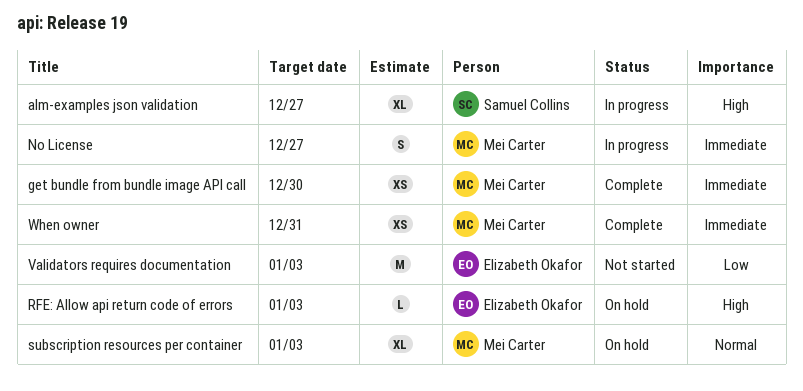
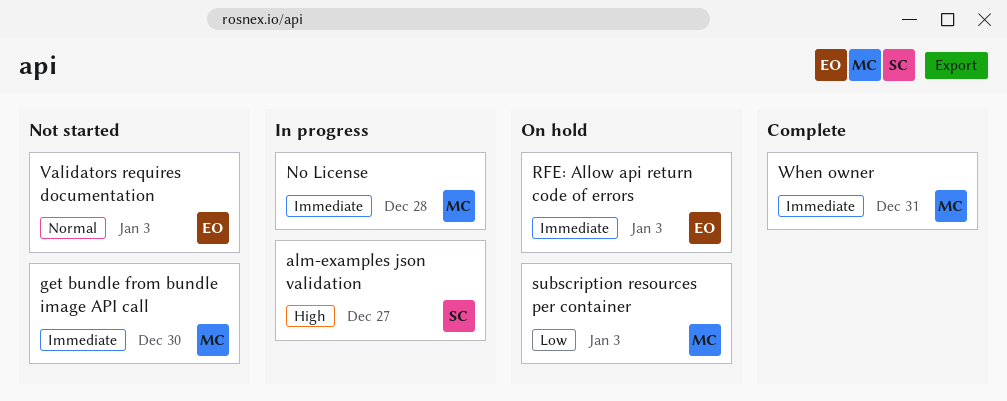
get bundle from bundle image API call, status: Complete -> Not started
No License, due: Dec 27 -> Dec 28
RFE: Allow api return code of errors, priority: High -> Immediate
subscription resources per container, priority: Normal -> Low
Validators requires documentation, priority: Low -> Normal

